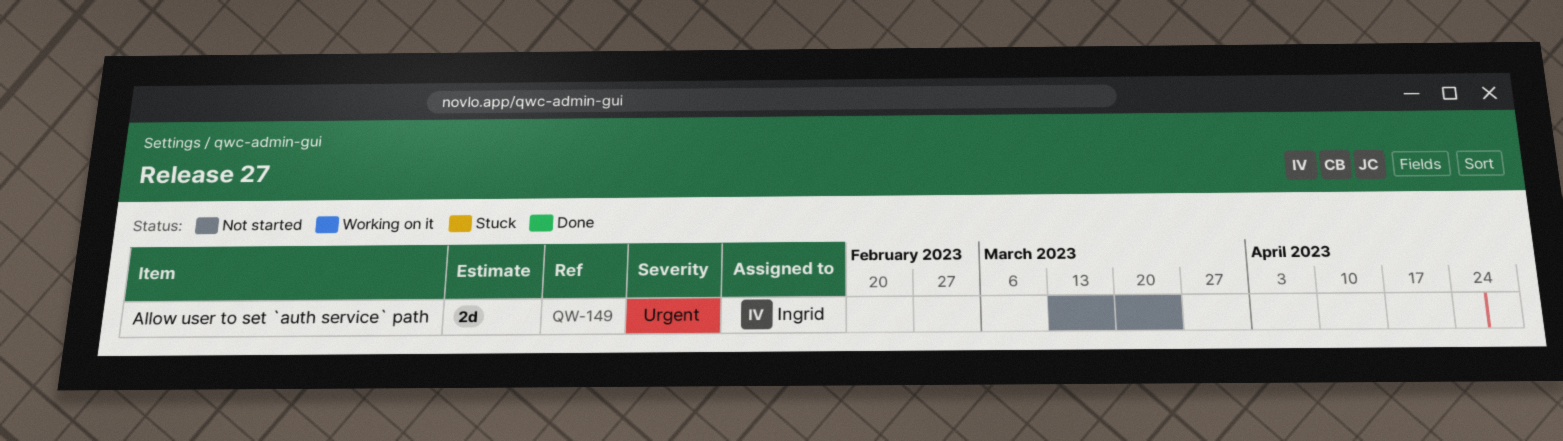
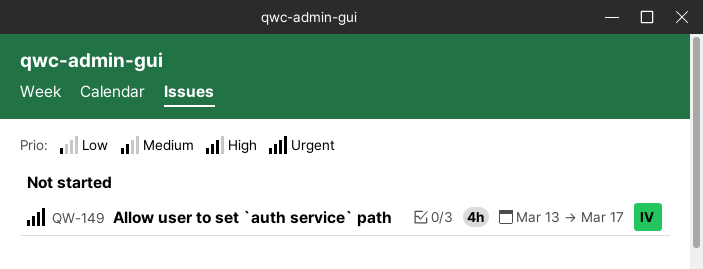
QW-149, estimate: 2d -> 4h
QW-149, due: Mar 24 -> Mar 17

